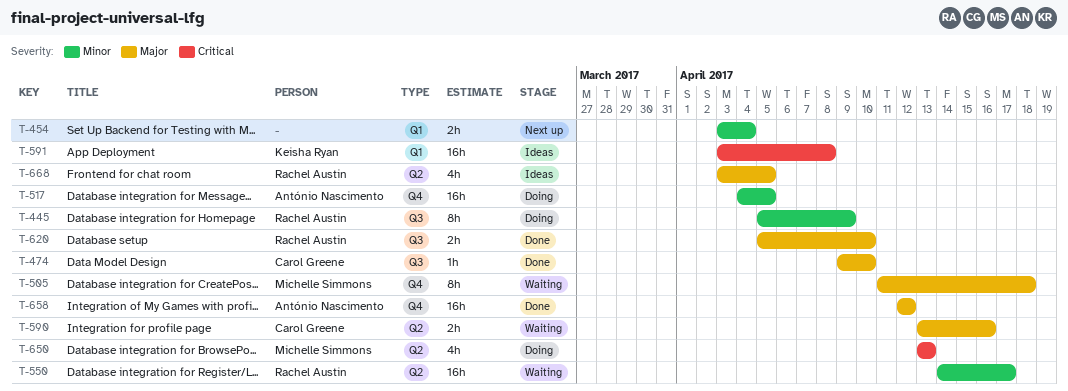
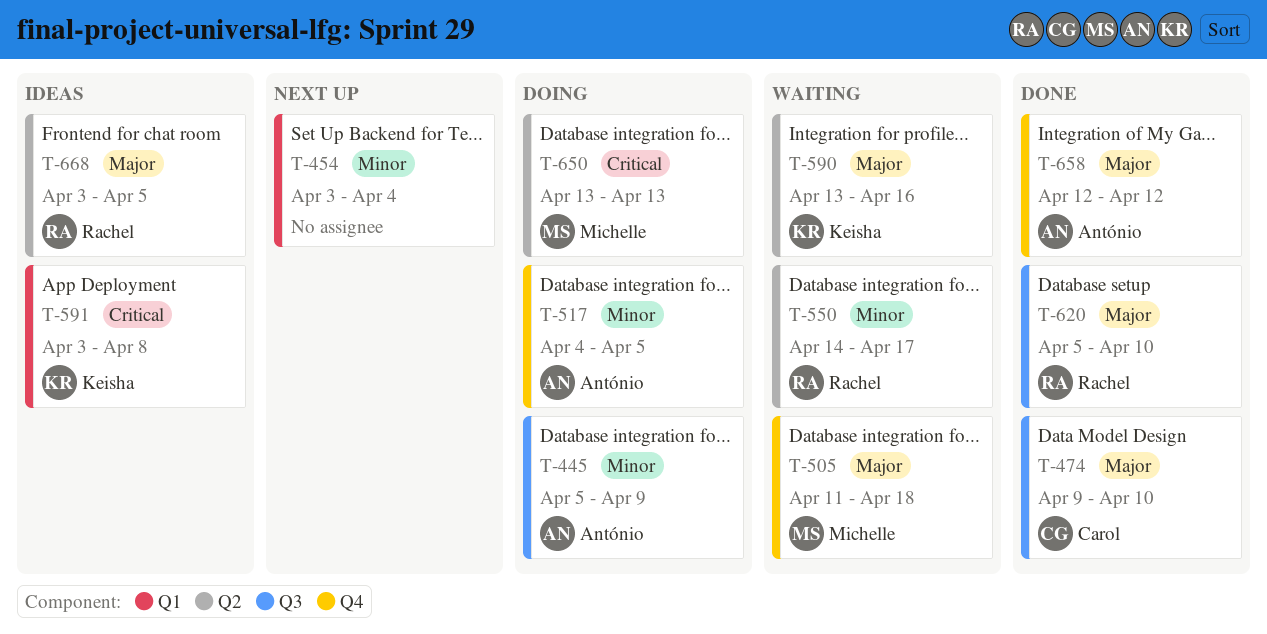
T-445, owner: Rachel Austin -> António Nascimento
T-590, owner: Carol Greene -> Keisha Ryan

